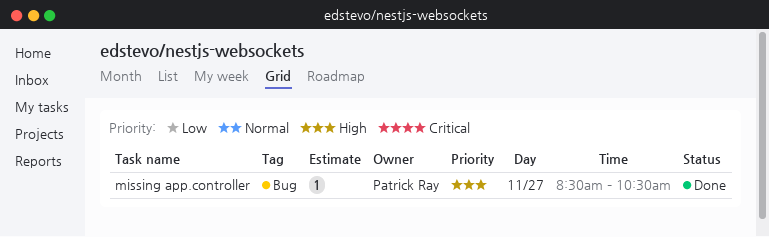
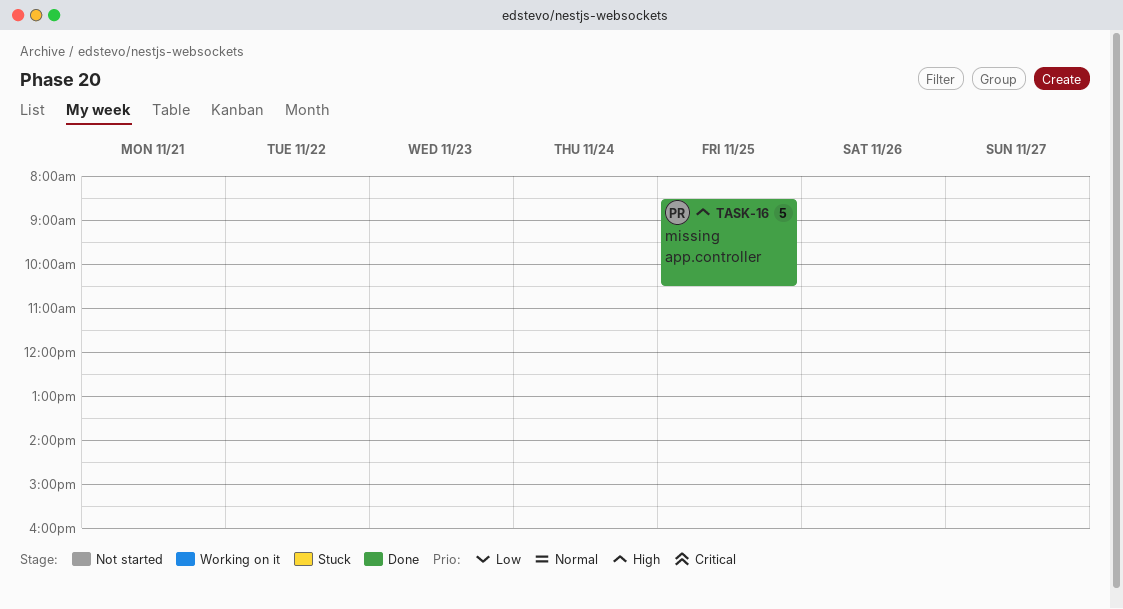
missing app.controller, estimate: 1 -> 5
missing app.controller, day: Nov 27 -> Nov 25

